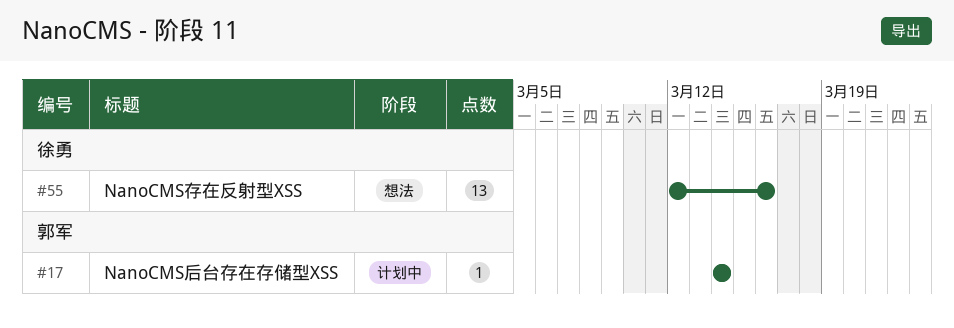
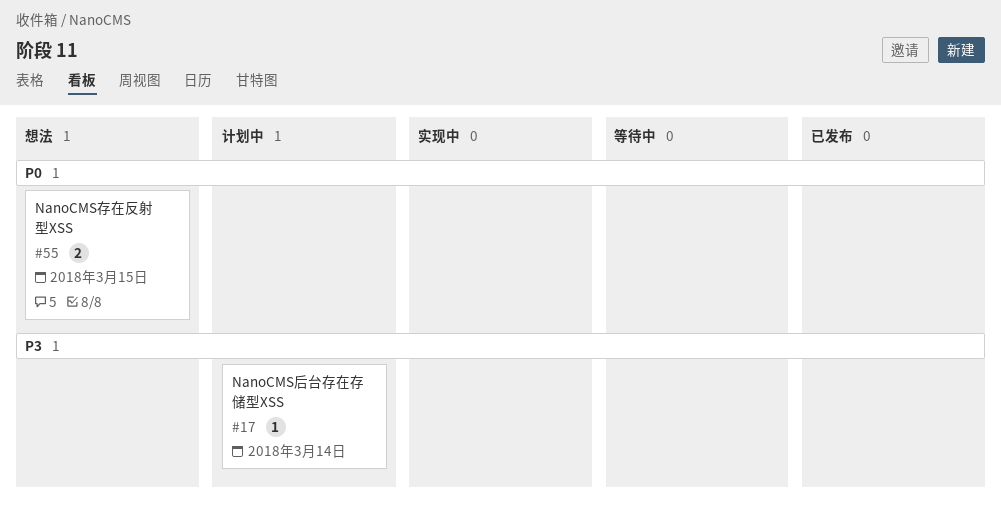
#55, estimate: 13 -> 2
#55, due: Mar 16 -> Mar 15

